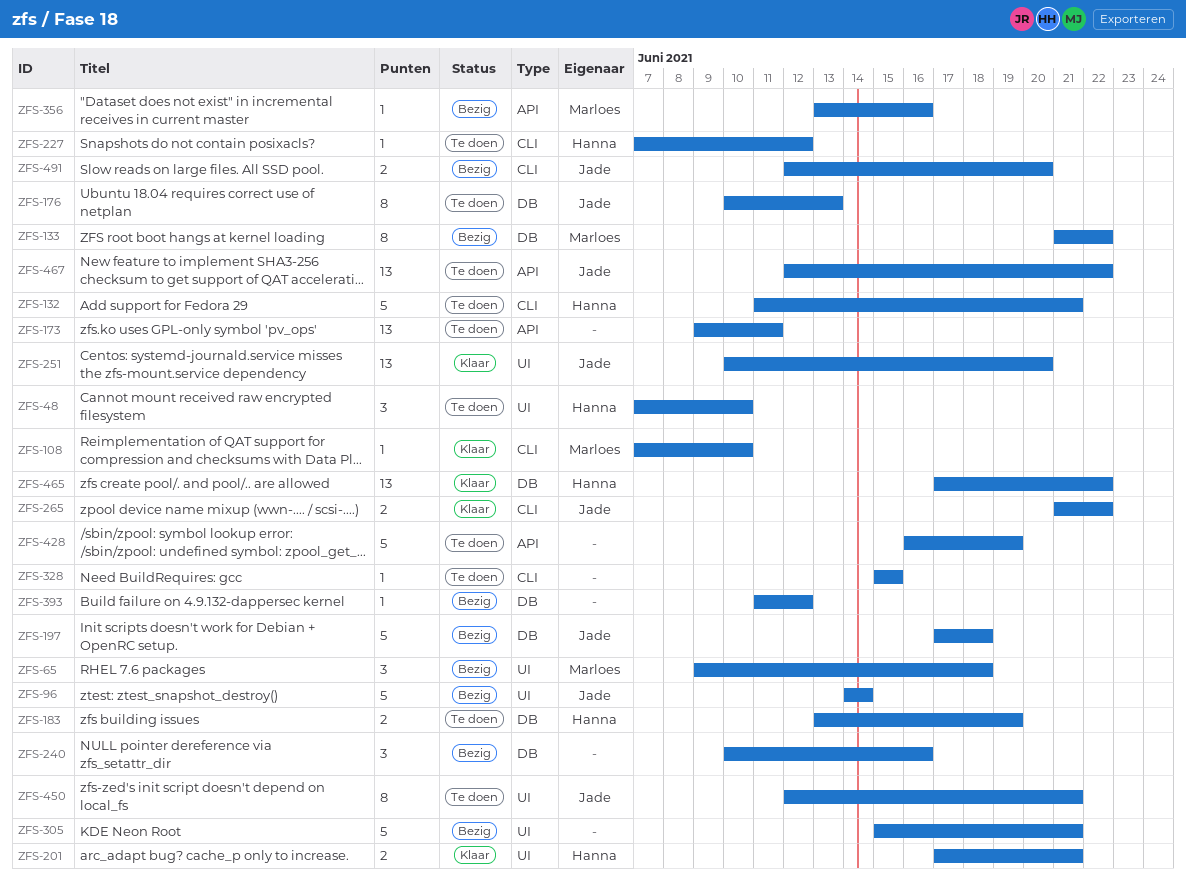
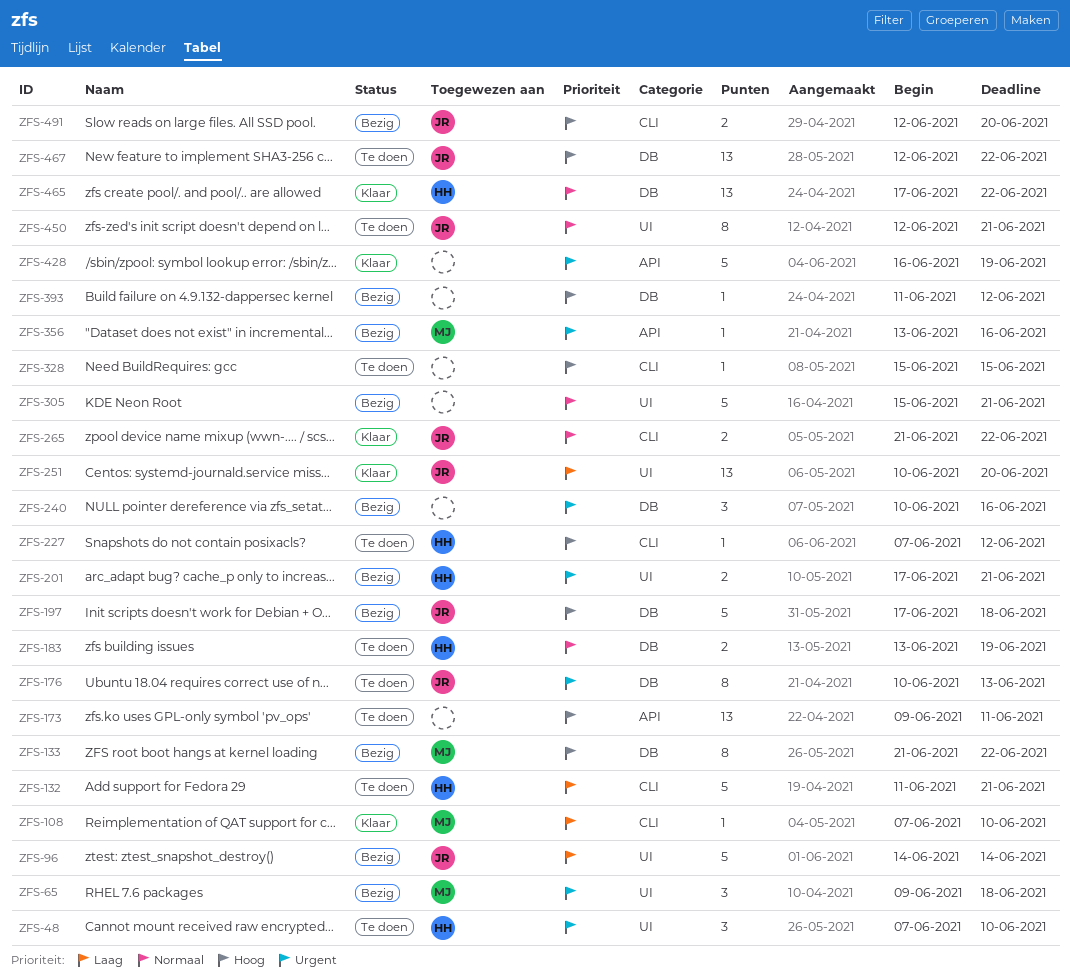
ZFS-201, status: Klaar -> Bezig
ZFS-428, status: Te doen -> Klaar
ZFS-467, label: API -> DB

